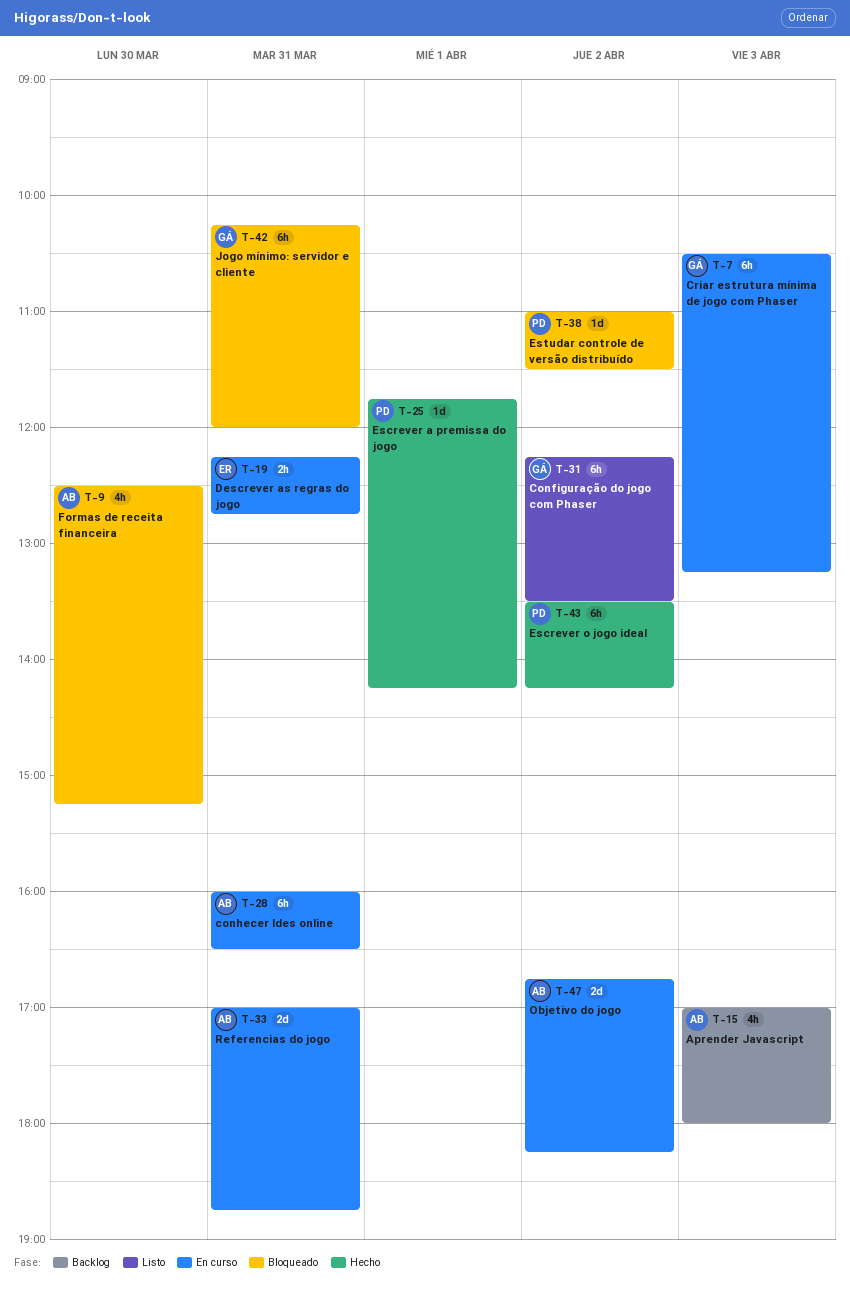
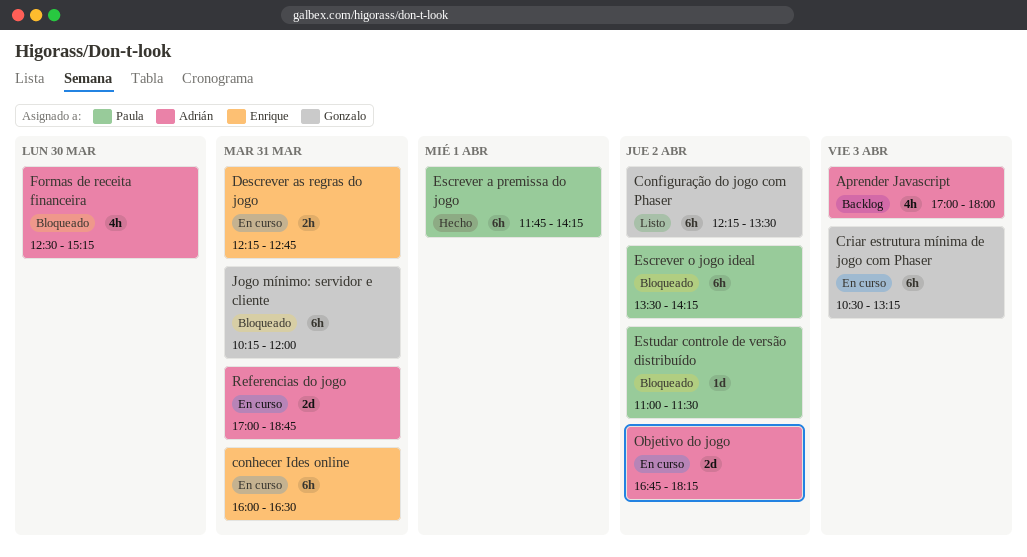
conhecer Ides online, owner: Adrián -> Enrique
Escrever a premissa do jogo, estimate: 1d -> 6h
Escrever o jogo ideal, status: Hecho -> Bloqueado

